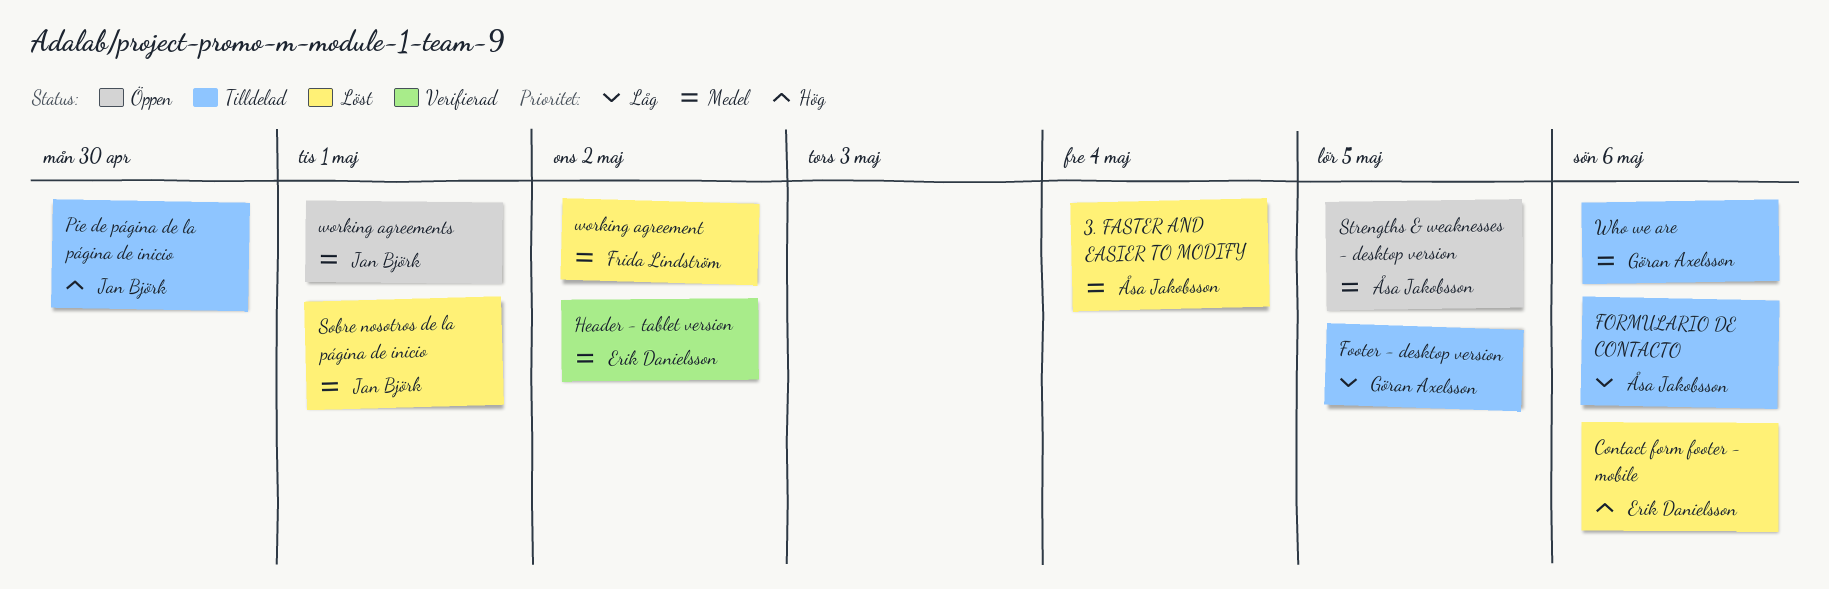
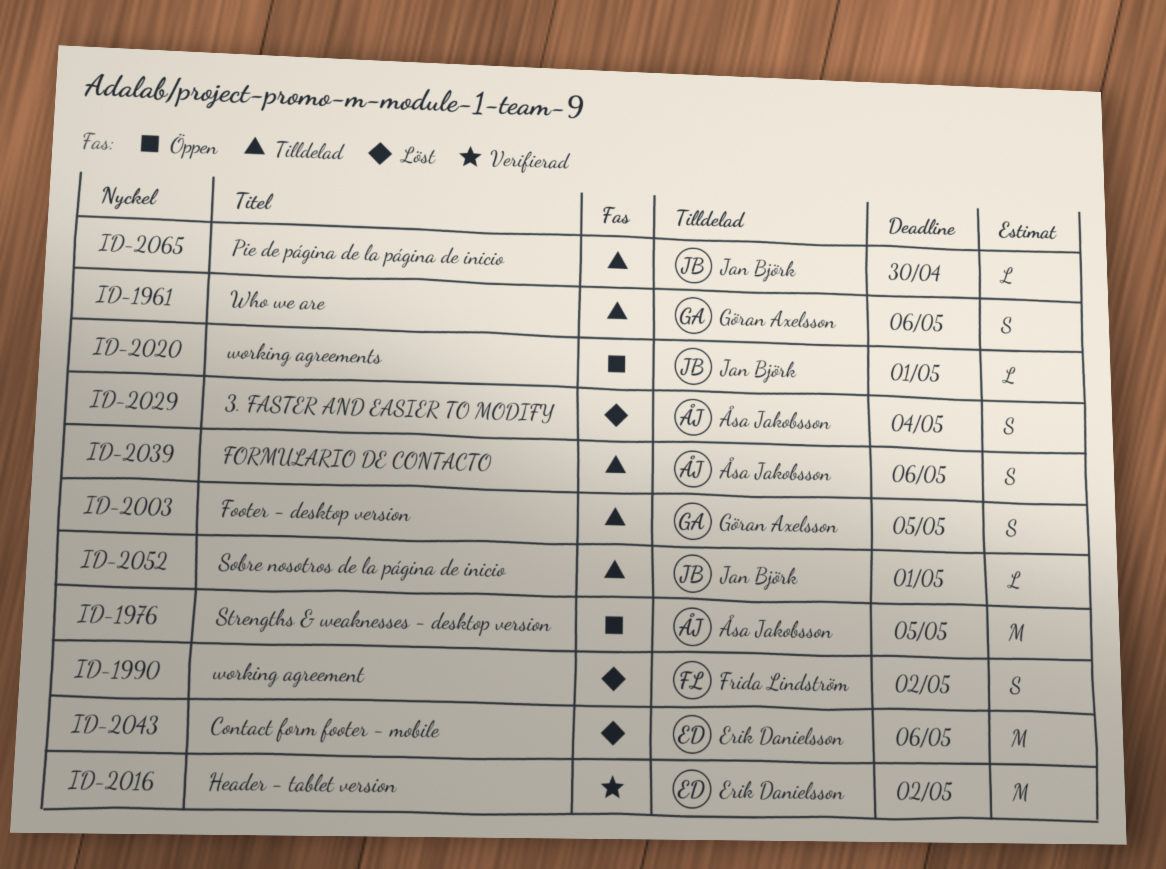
Sobre nosotros de la página de inicio, status: Löst -> Tilldelad

